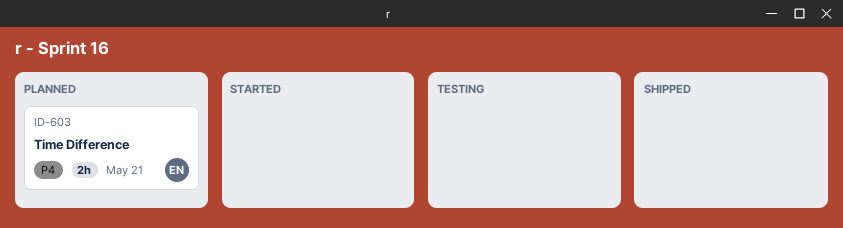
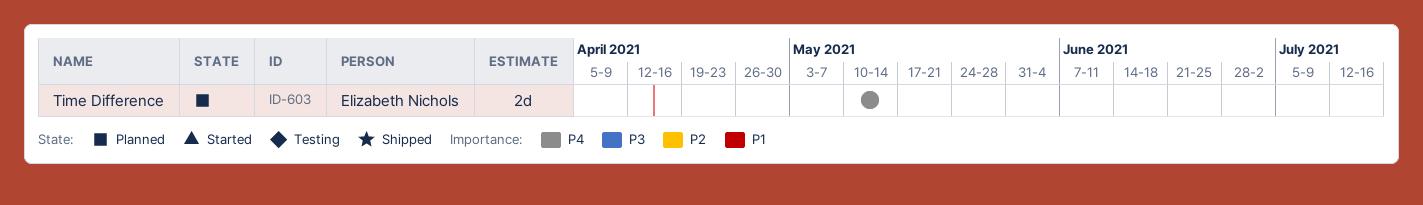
ID-603, estimate: 2h -> 2d
ID-603, due: May 21 -> May 14

